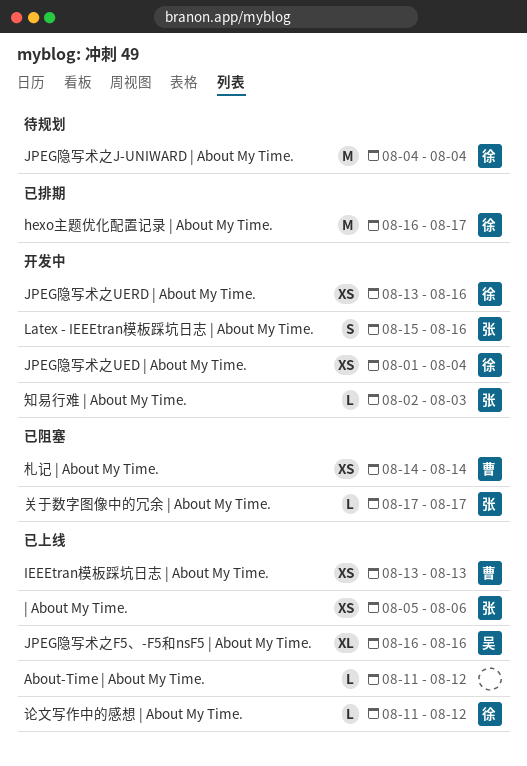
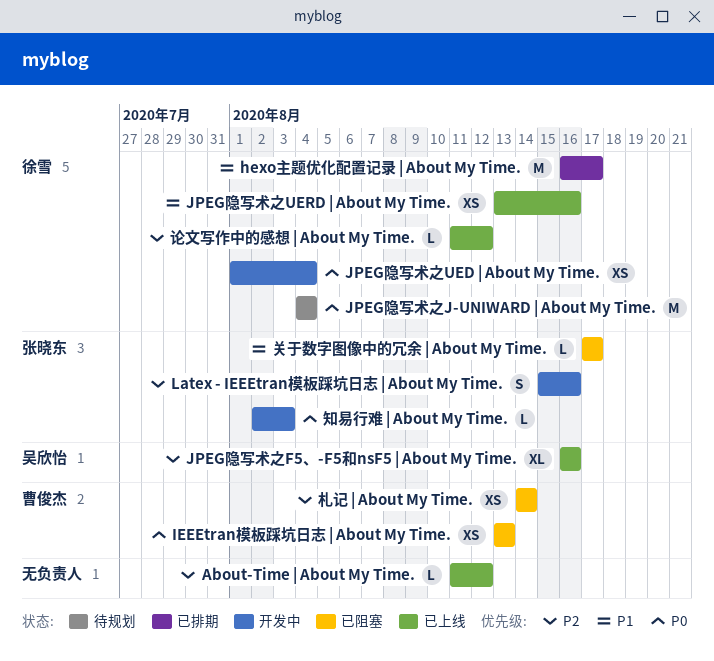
IEEEtran模板踩坑日志 | About My Time., status: 已上线 -> 已阻塞
JPEG隐写术之UERD | About My Time., status: 开发中 -> 已上线
| About My Time.: present -> none

